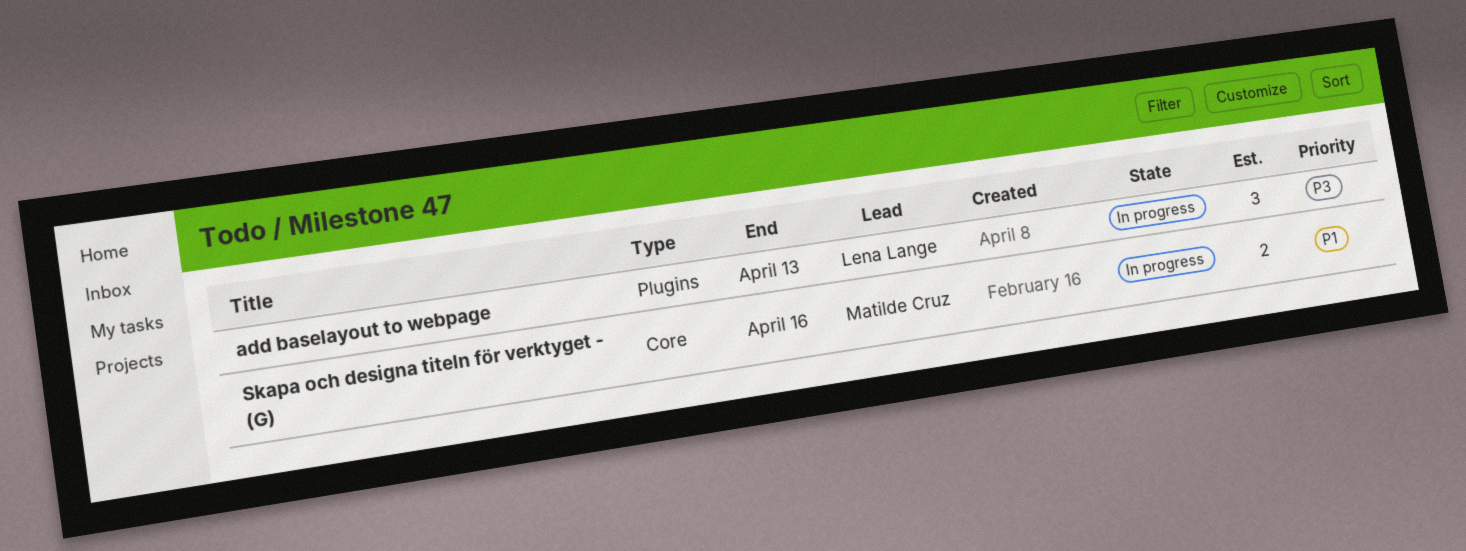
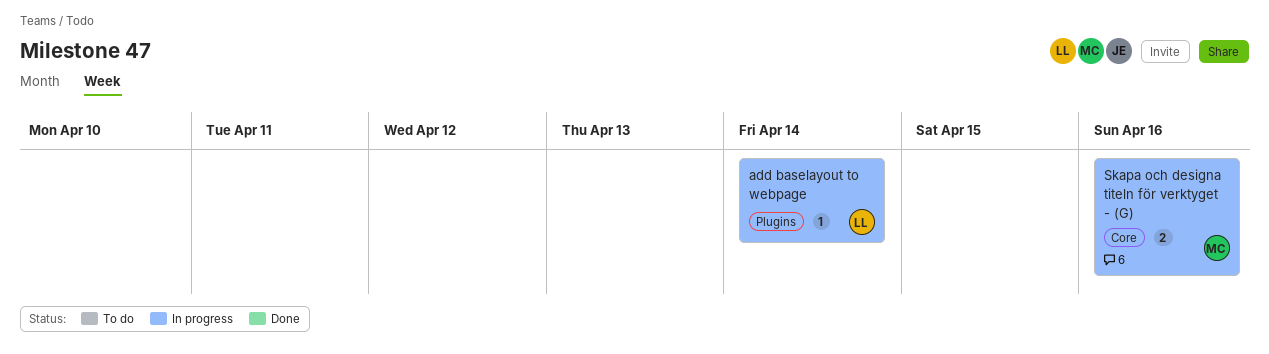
add baselayout to webpage, estimate: 3 -> 1
add baselayout to webpage, due: Apr 13 -> Apr 14

